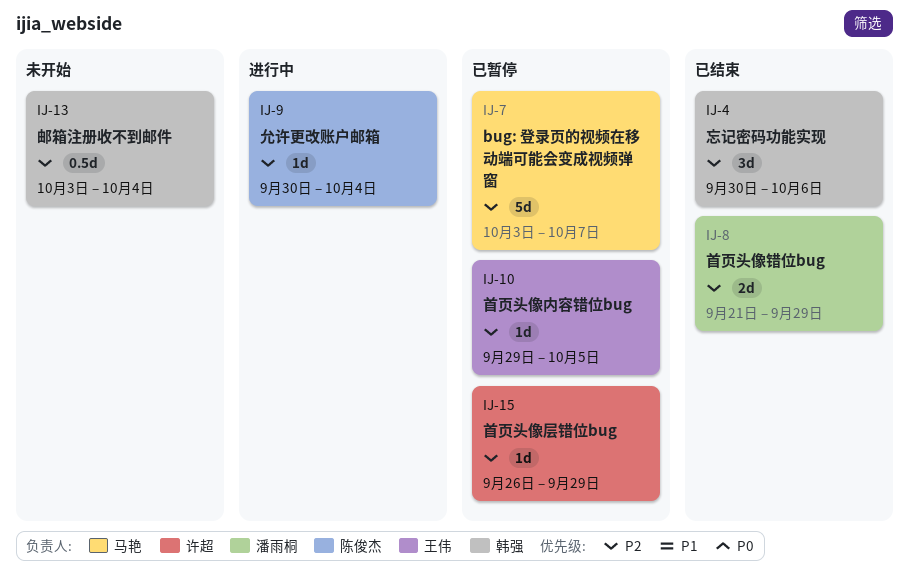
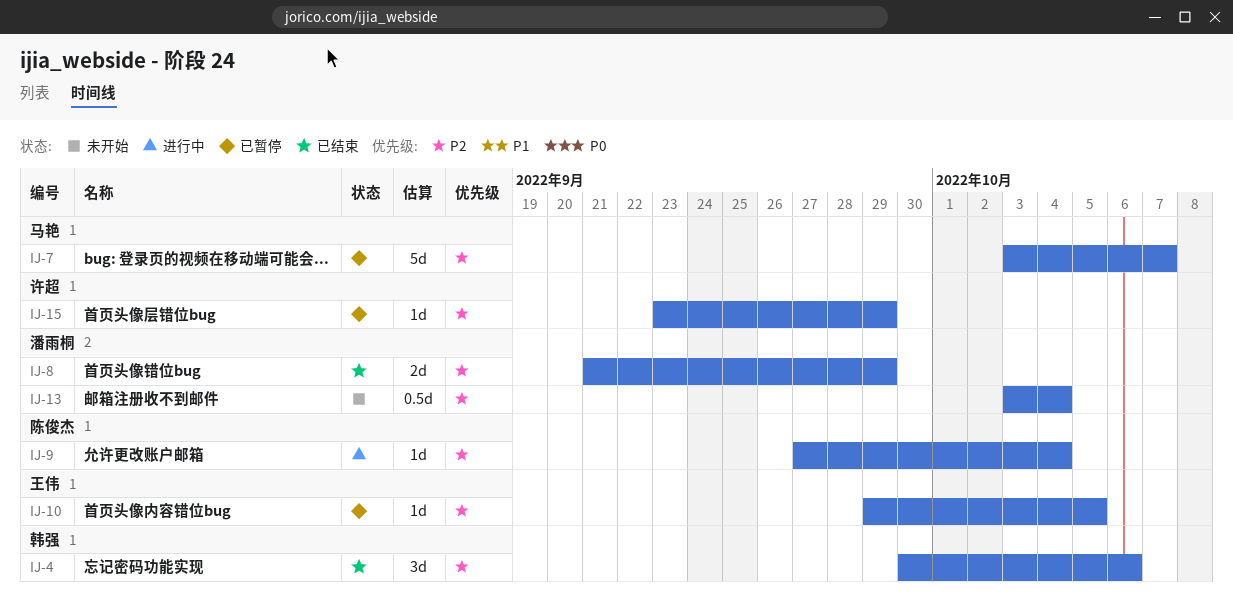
IJ-9, start: Sep 30 -> Sep 27
IJ-13, owner: 韩强 -> 潘雨桐
IJ-15, start: Sep 26 -> Sep 23

